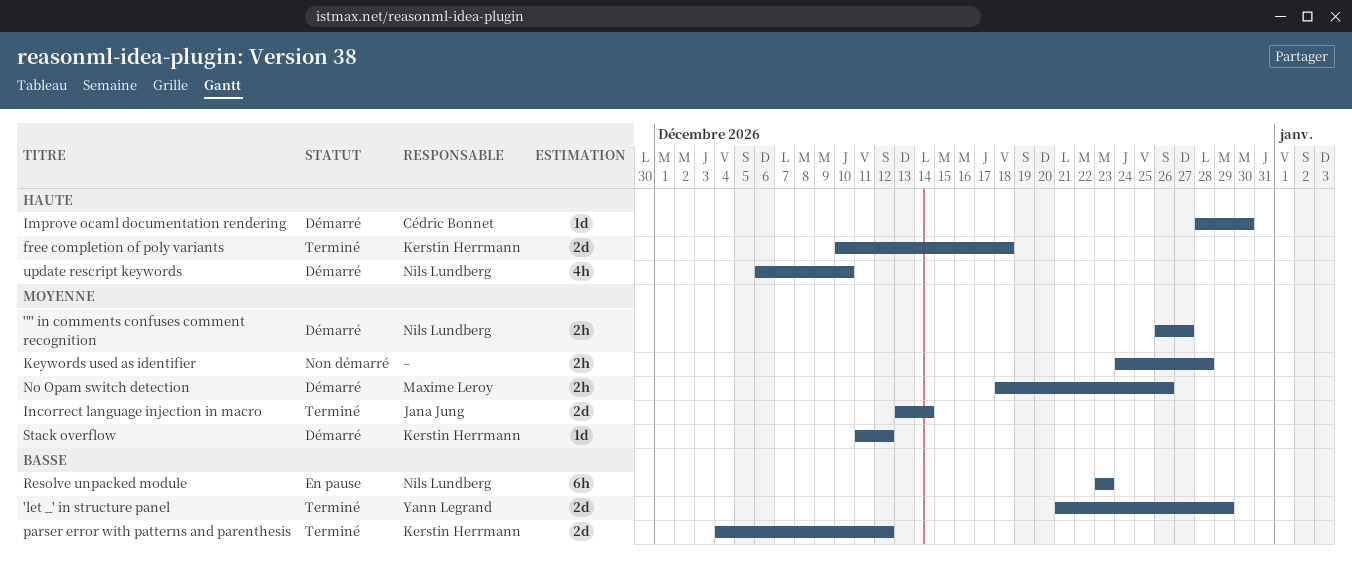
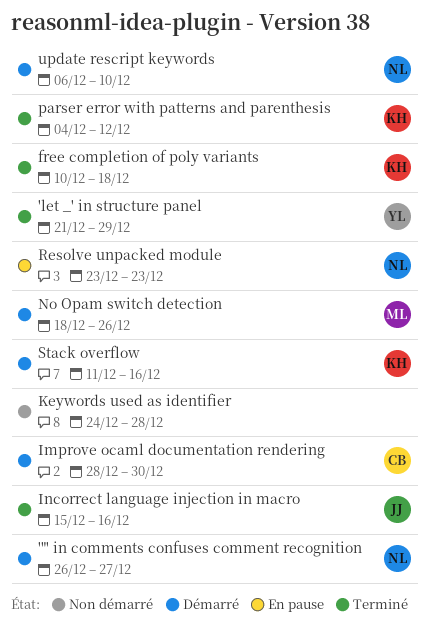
Incorrect language injection in macro, start: Dec 13 -> Dec 15
Incorrect language injection in macro, due: Dec 14 -> Dec 16
Stack overflow, due: Dec 12 -> Dec 16

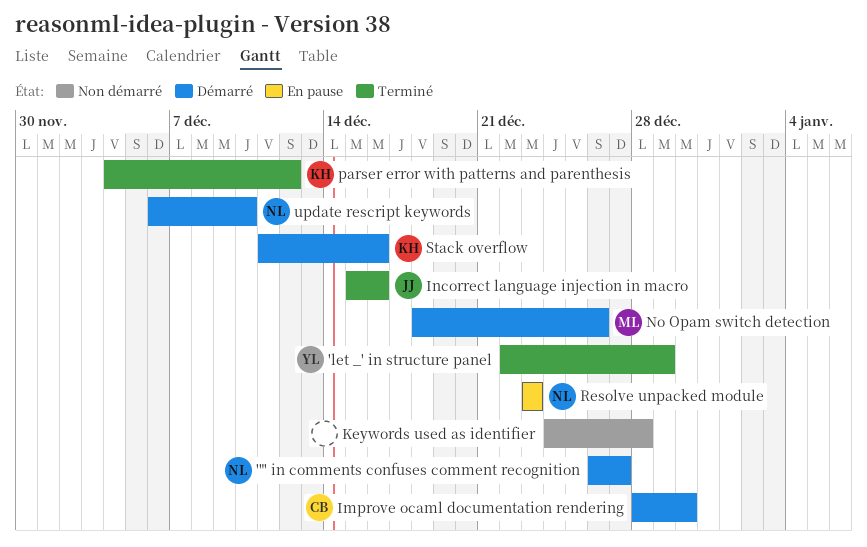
'let _' in structure panel, start: Dec 21 -> Dec 22
free completion of poly variants: present -> none

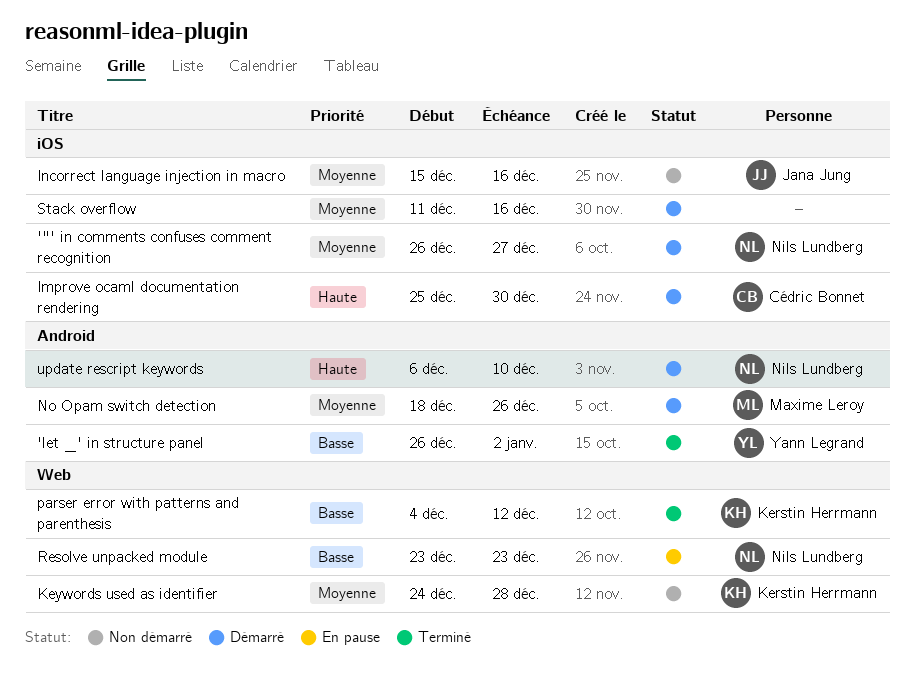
'let _' in structure panel, start: Dec 22 -> Dec 26
'let _' in structure panel, due: Dec 29 -> Jan 2
Improve ocaml documentation rendering, start: Dec 28 -> Dec 25
Incorrect language injection in macro, status: Terminé -> Non démarré
Keywords used as identifier, owner: none -> Kerstin Herrmann
Stack overflow, owner: Kerstin Herrmann -> none

